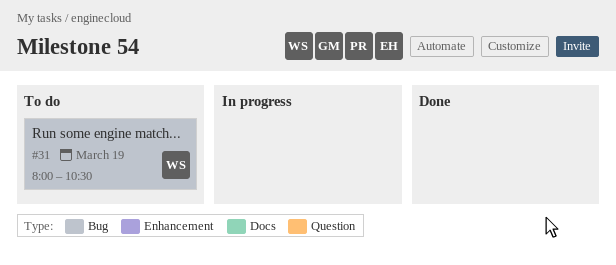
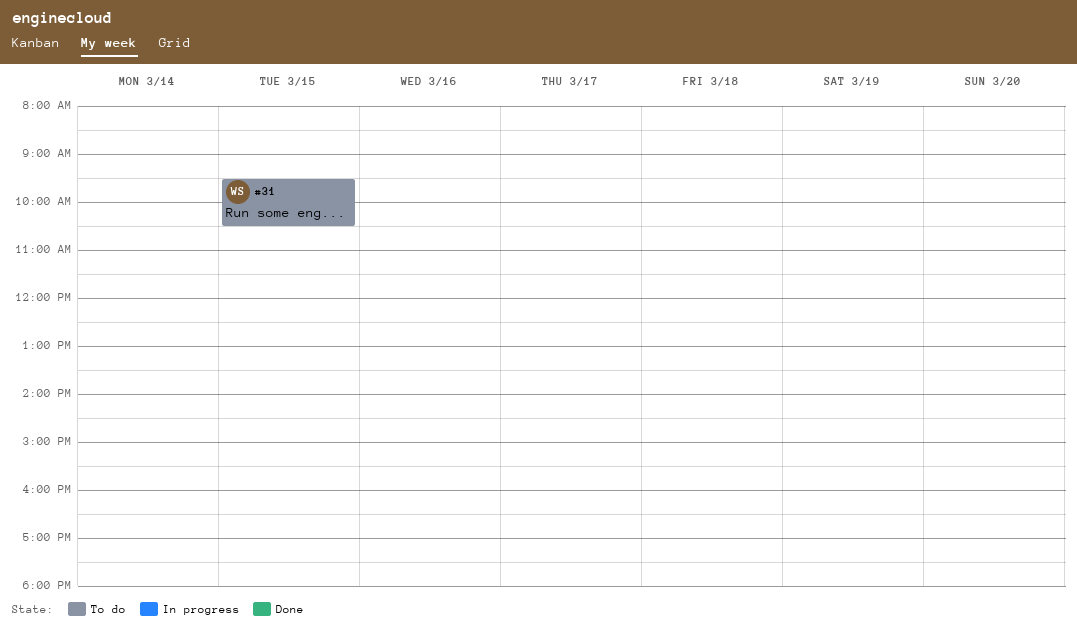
#31, day: Mar 19 -> Mar 15
#31, begins: 08:00 -> 09:30

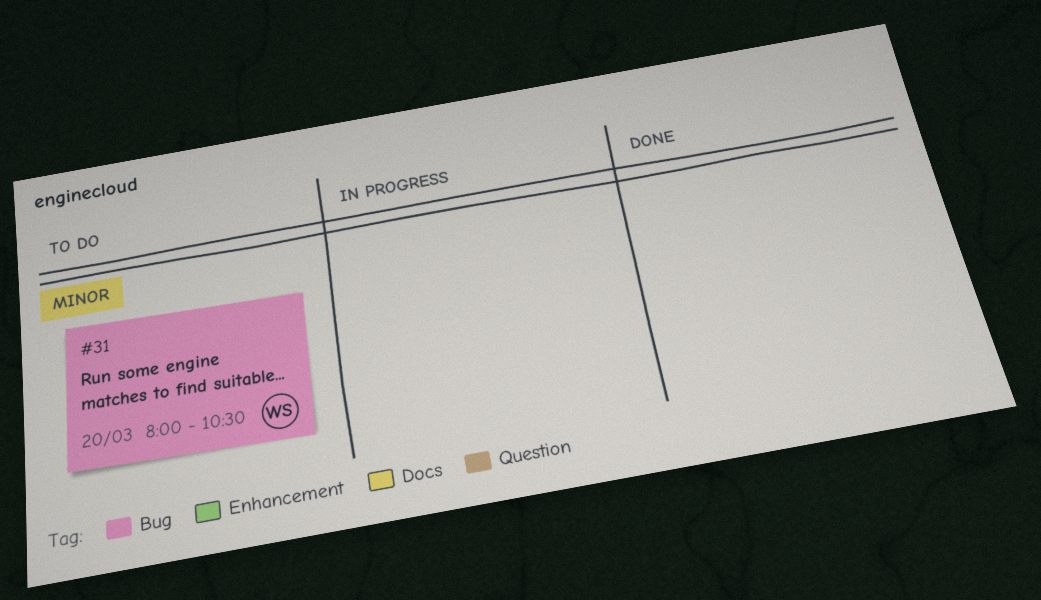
#31, day: Mar 15 -> Mar 20
#31, begins: 09:30 -> 08:00

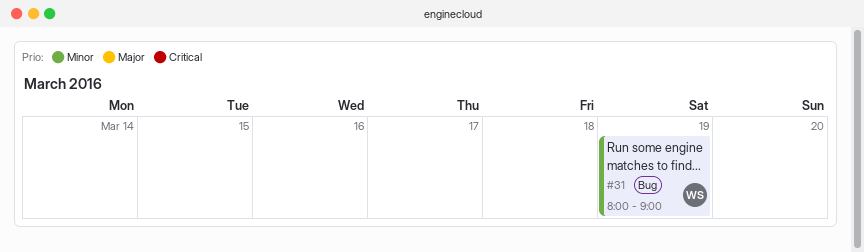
#31, day: Mar 20 -> Mar 19
#31, ends: 10:30 -> 09:00

